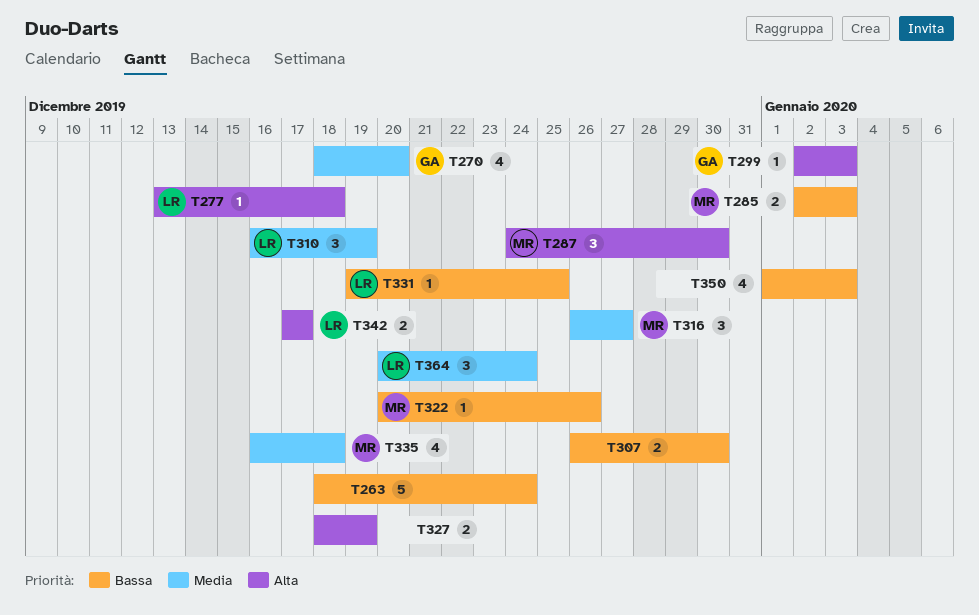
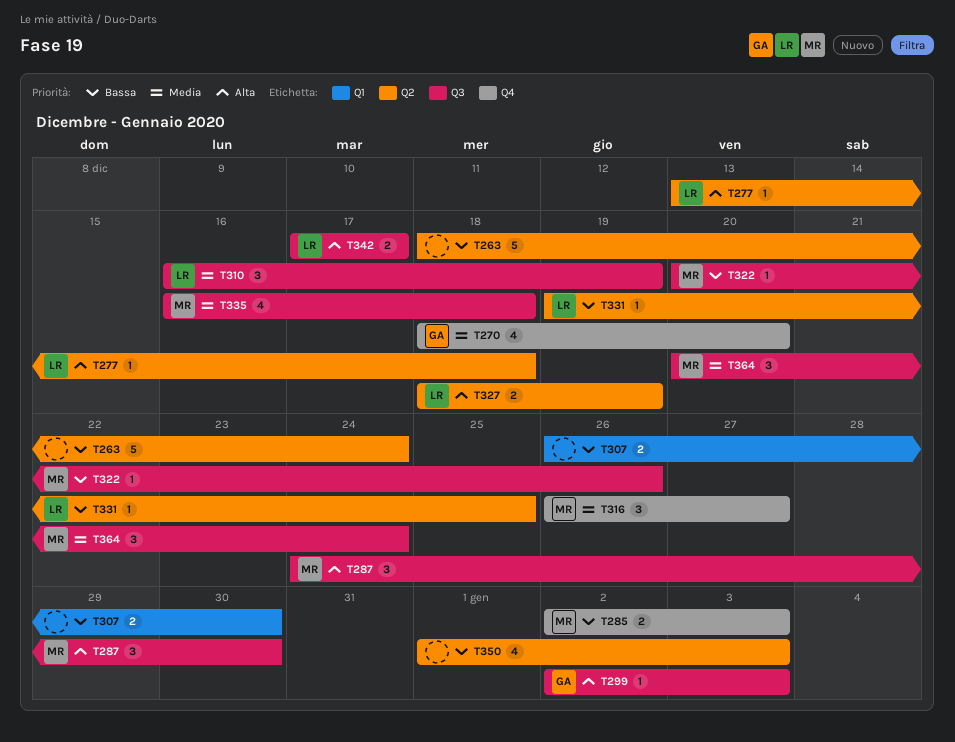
T327, owner: none -> LR
T364, owner: LR -> MR

